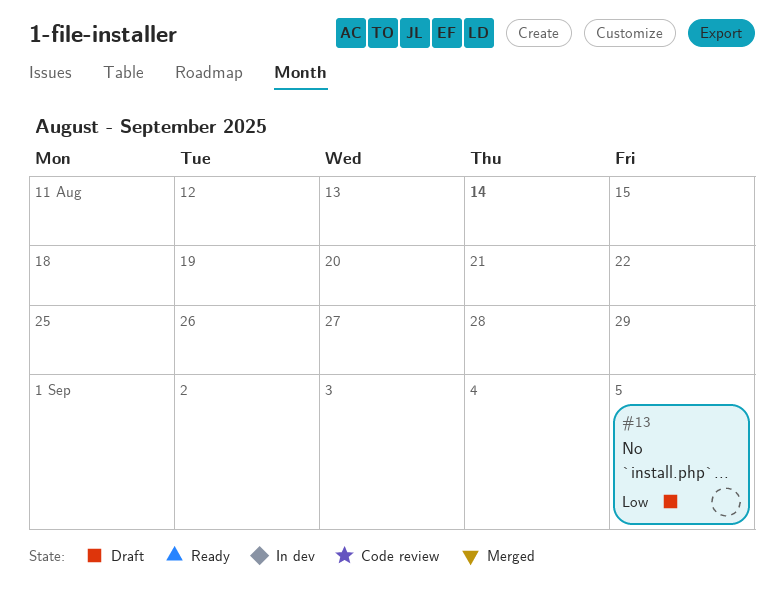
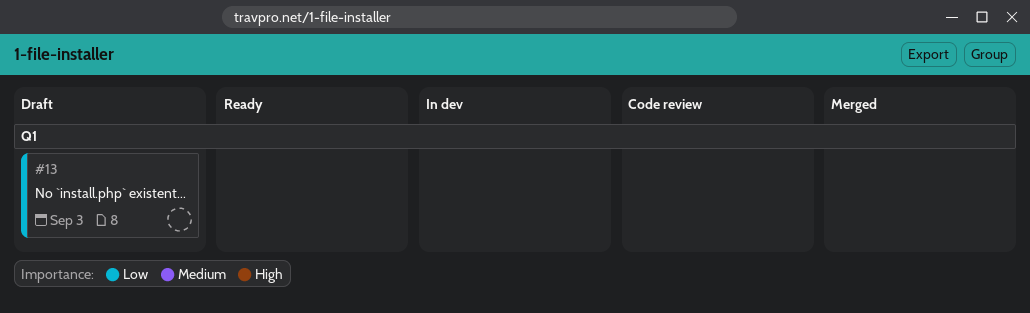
#13, due: Sep 5 -> Sep 3

